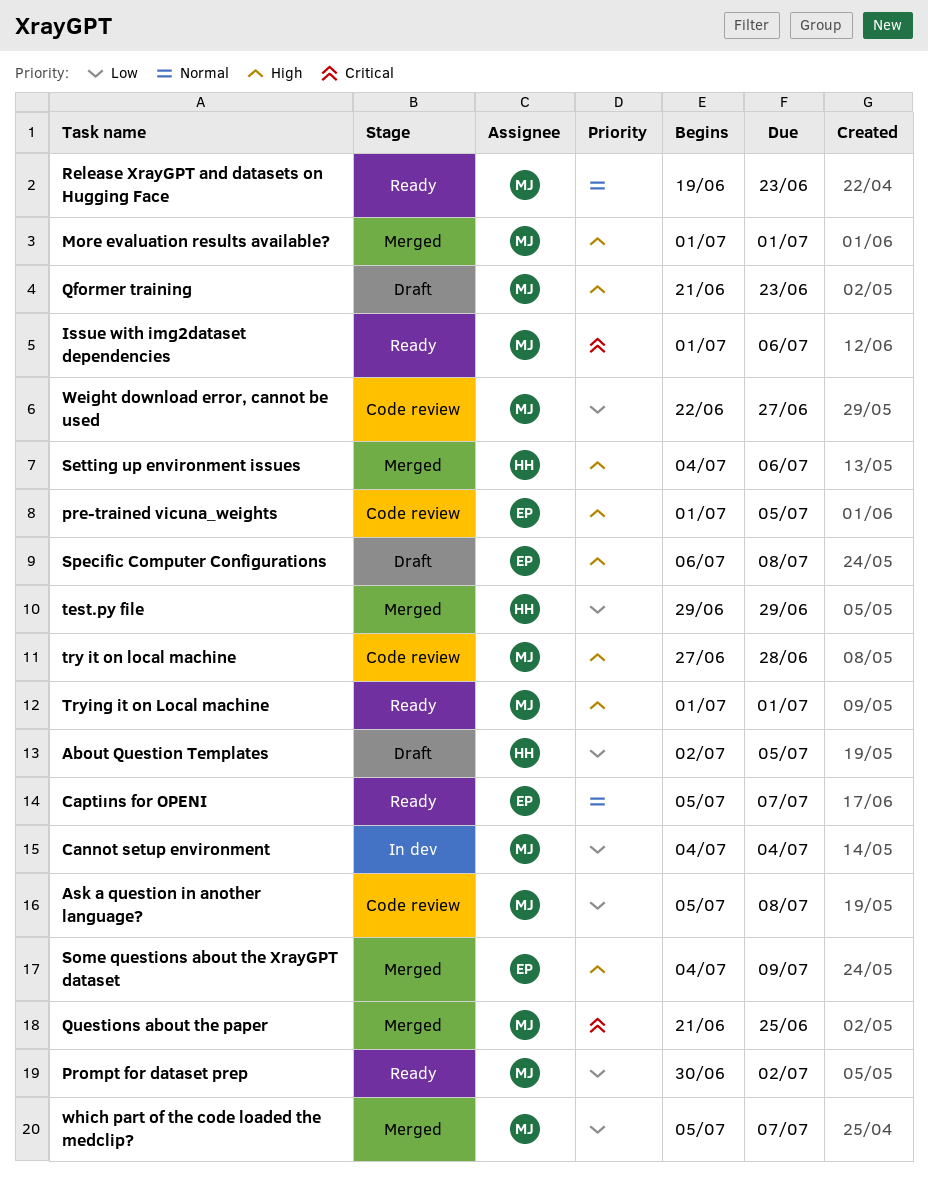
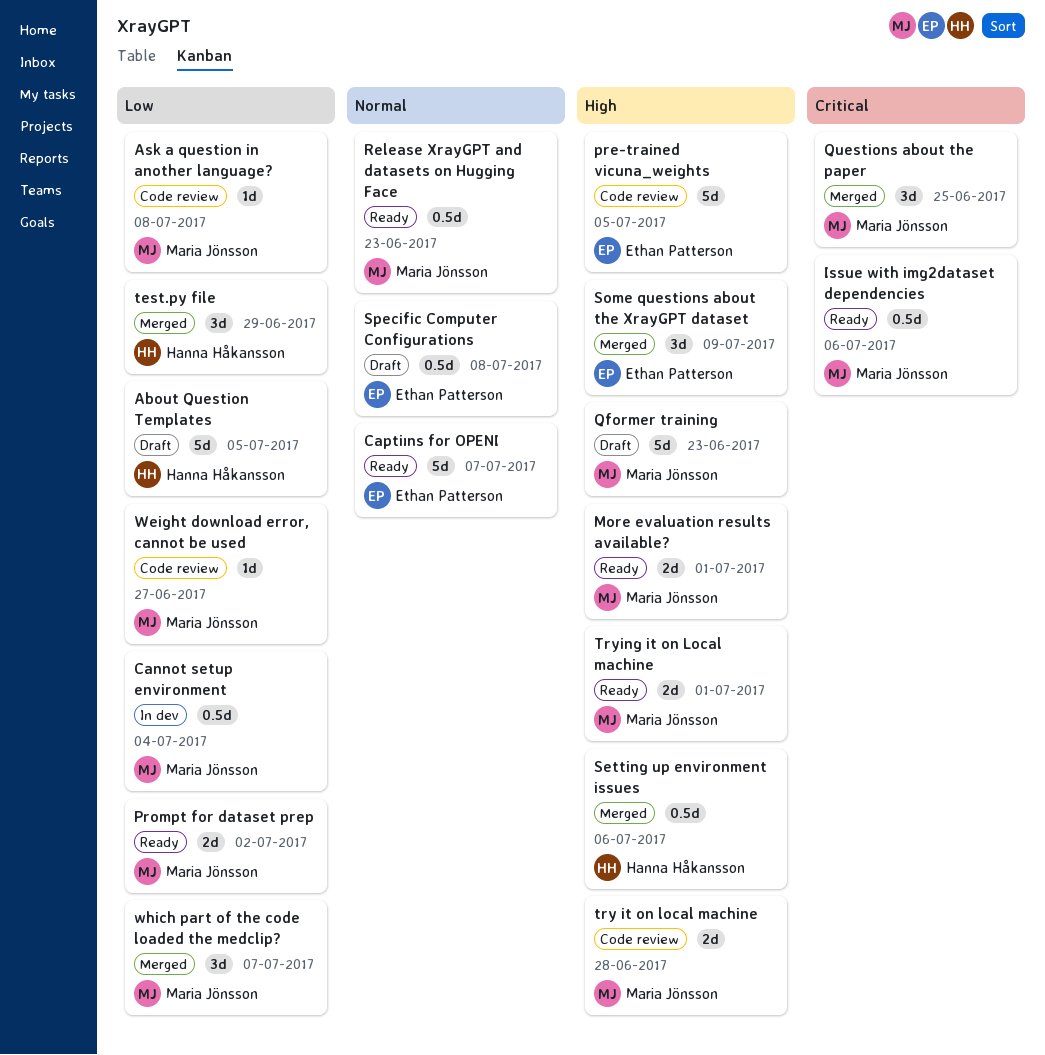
More evaluation results available?, status: Merged -> Ready
Specific Computer Configurations, priority: High -> Normal

